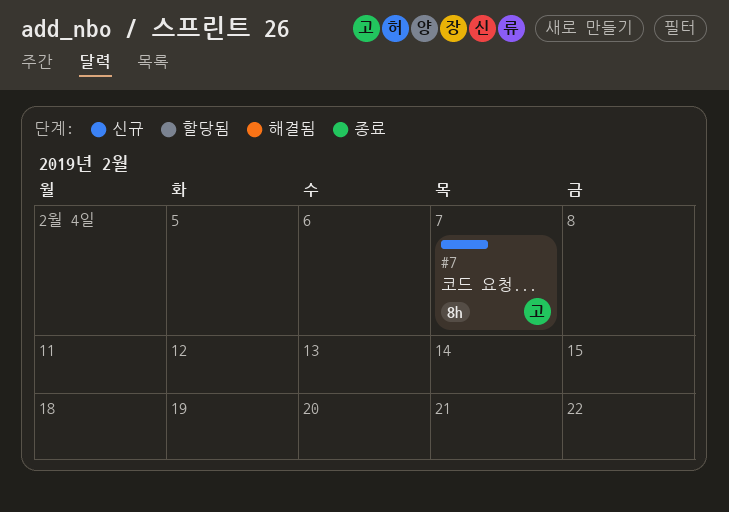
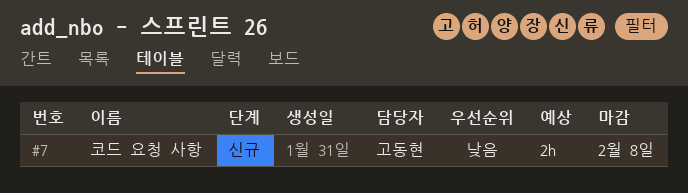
#7, estimate: 8h -> 2h
#7, due: Feb 7 -> Feb 8

